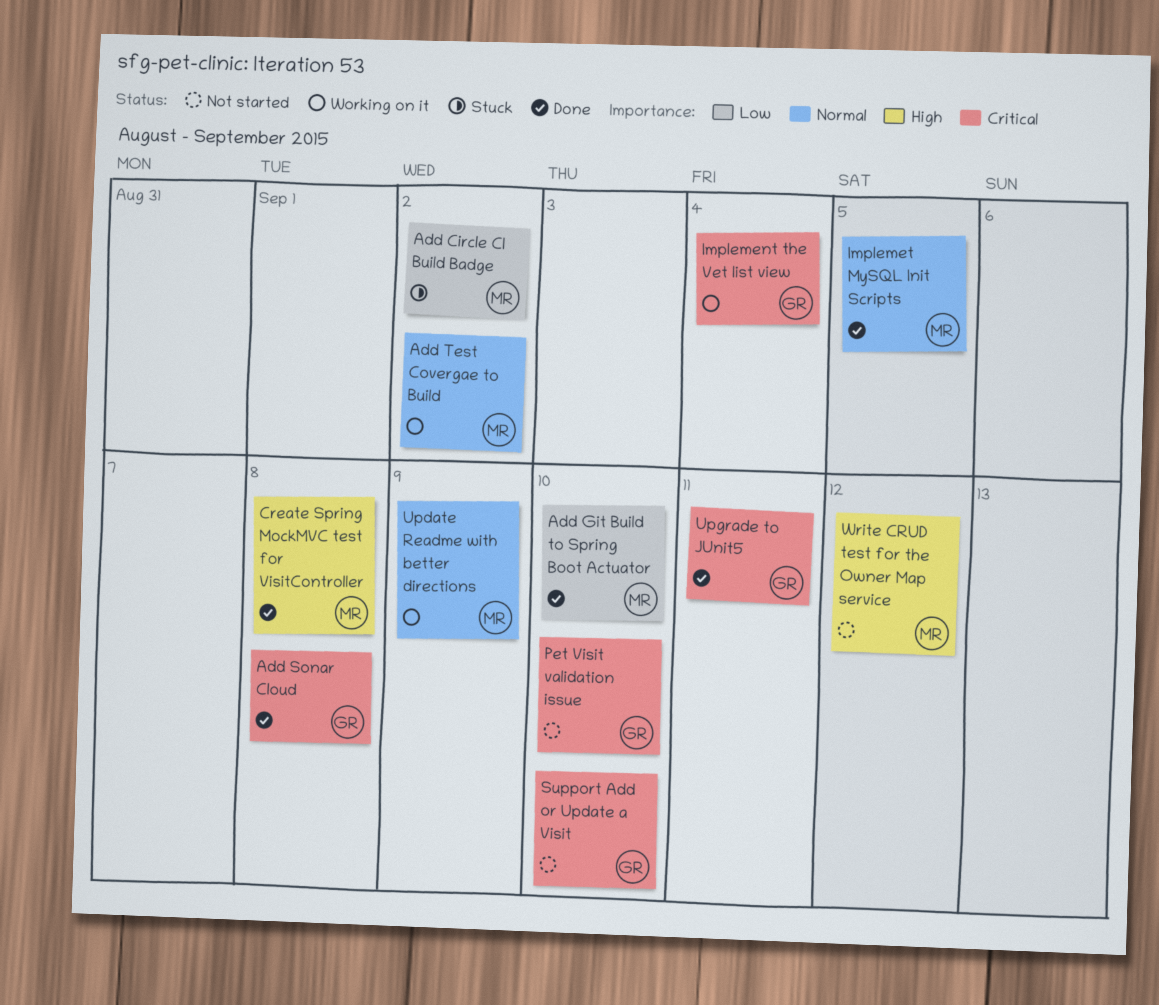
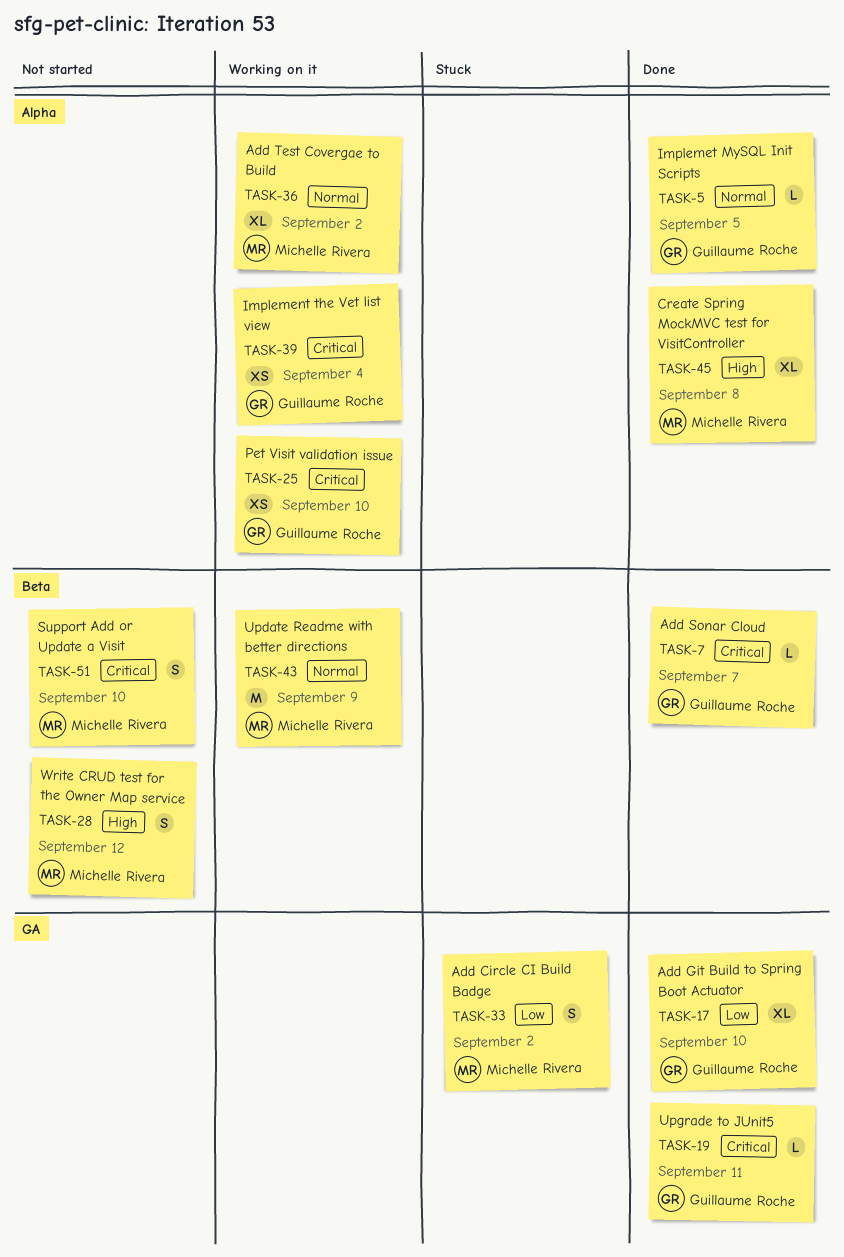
Add Git Build to Spring Boot Actuator, owner: Michelle Rivera -> Guillaume Roche
Add Sonar Cloud, due: Sep 8 -> Sep 7
Implemet MySQL Init Scripts, owner: Michelle Rivera -> Guillaume Roche
Pet Visit validation issue, status: Not started -> Working on it
Support Add or Update a Visit, owner: Guillaume Roche -> Michelle Rivera

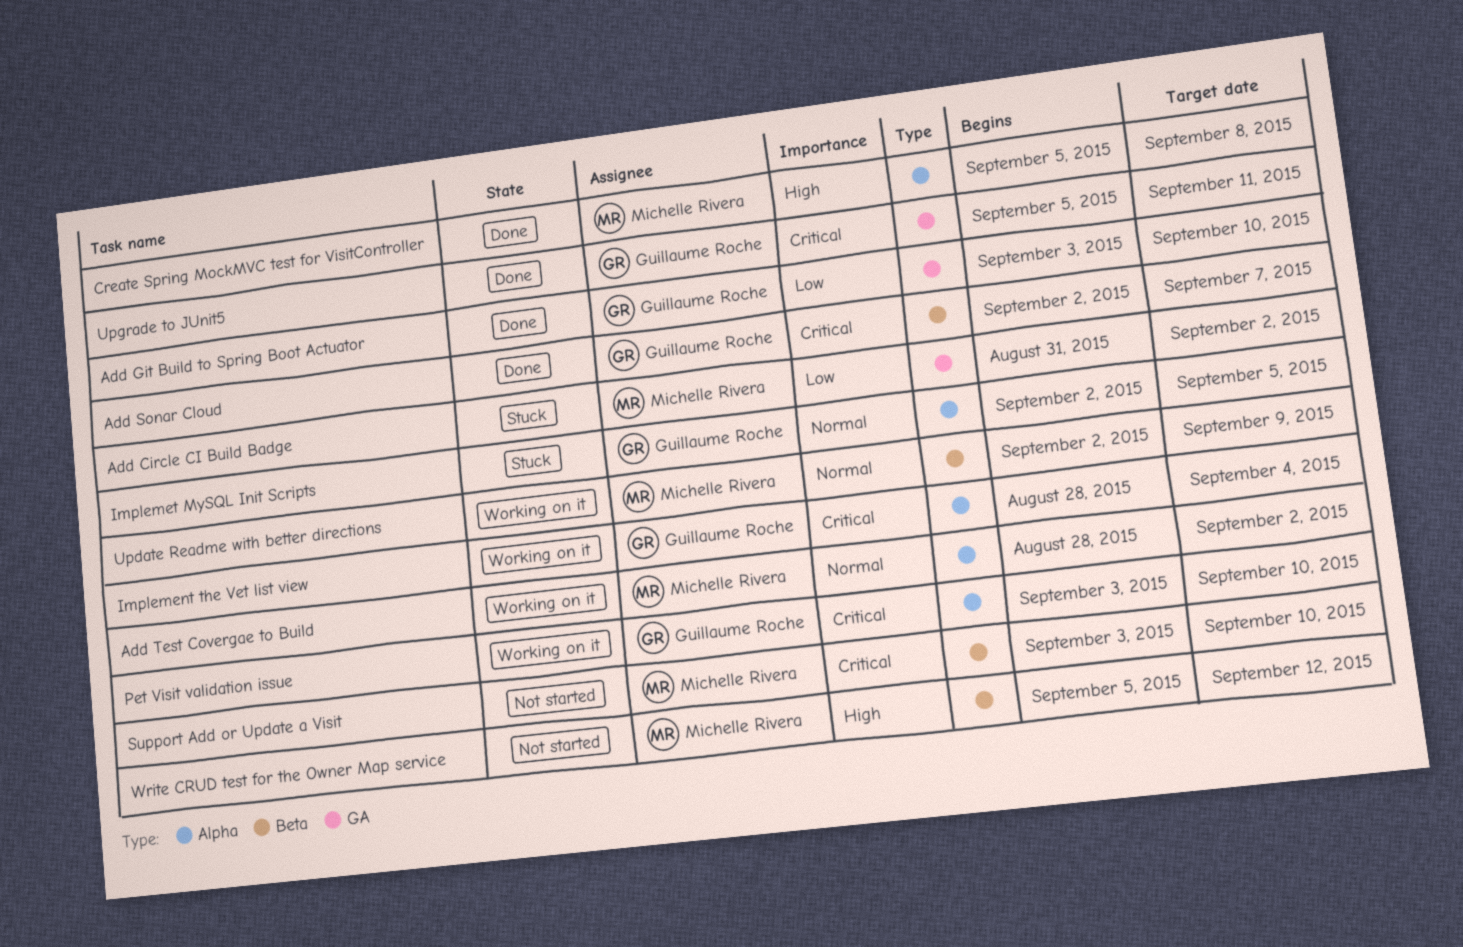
Implemet MySQL Init Scripts, status: Done -> Stuck

